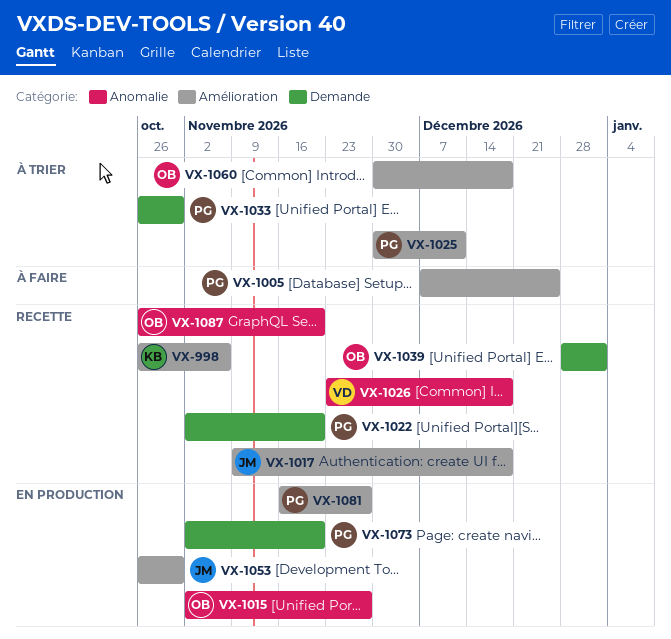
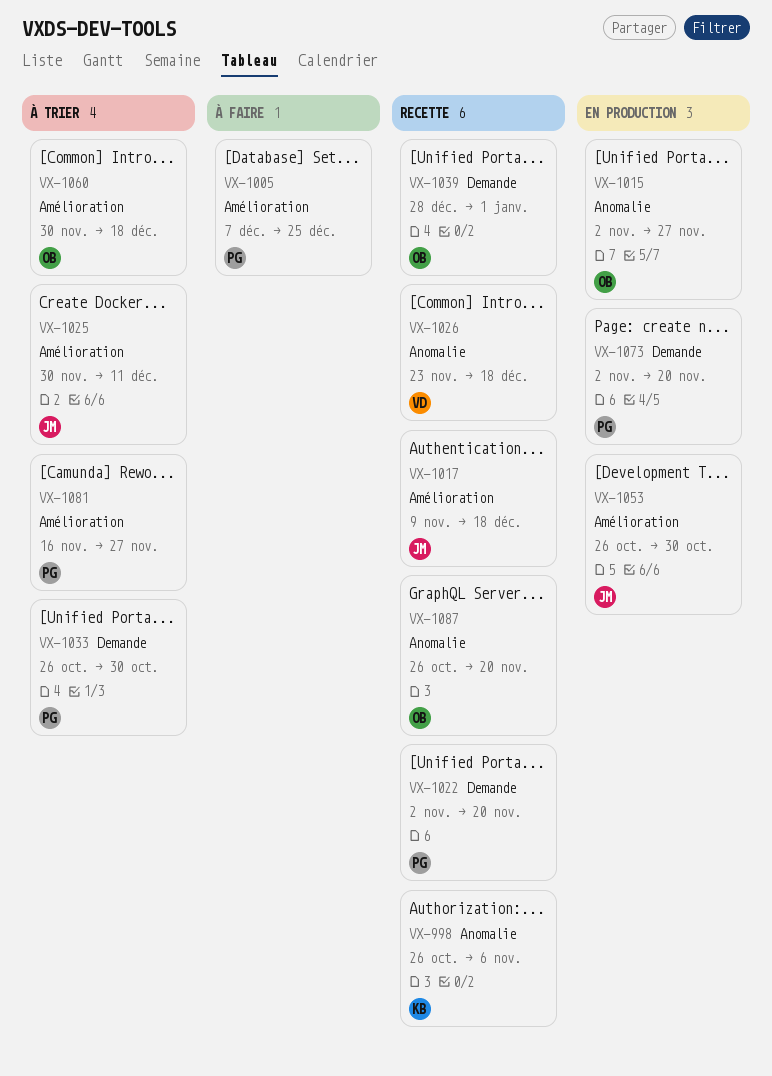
VX-998, label: Amélioration -> Anomalie
VX-1025, owner: PG -> JM
VX-1081, status: En production -> À trier

